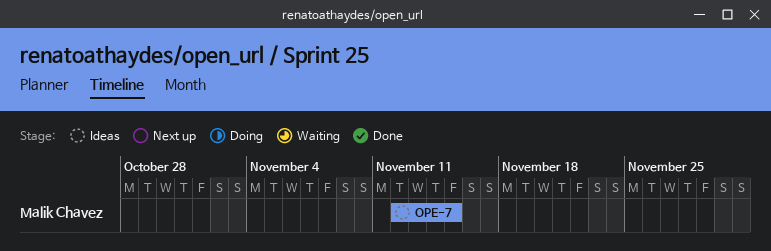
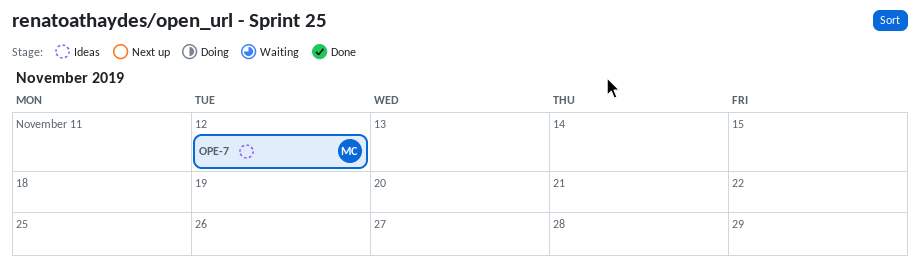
OPE-7, due: Nov 15 -> Nov 12

